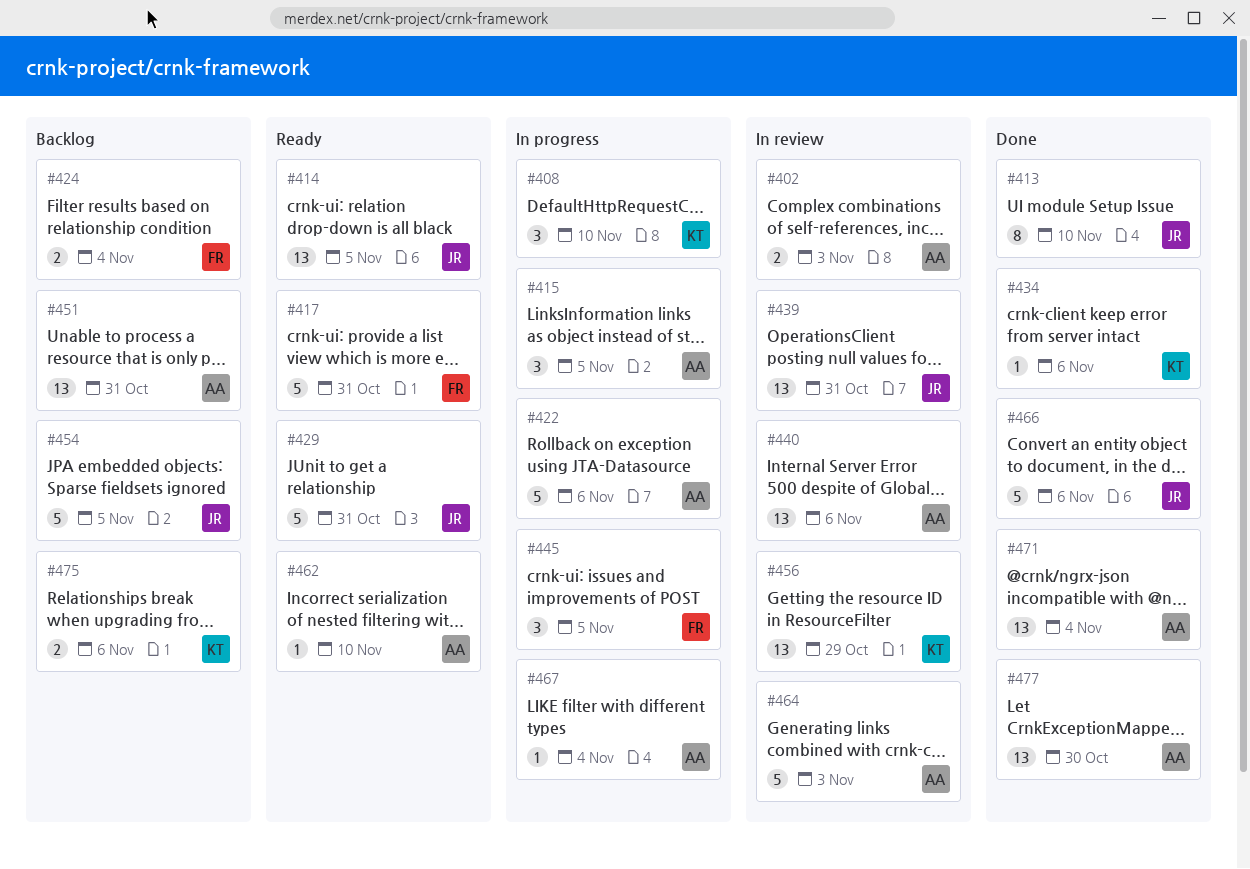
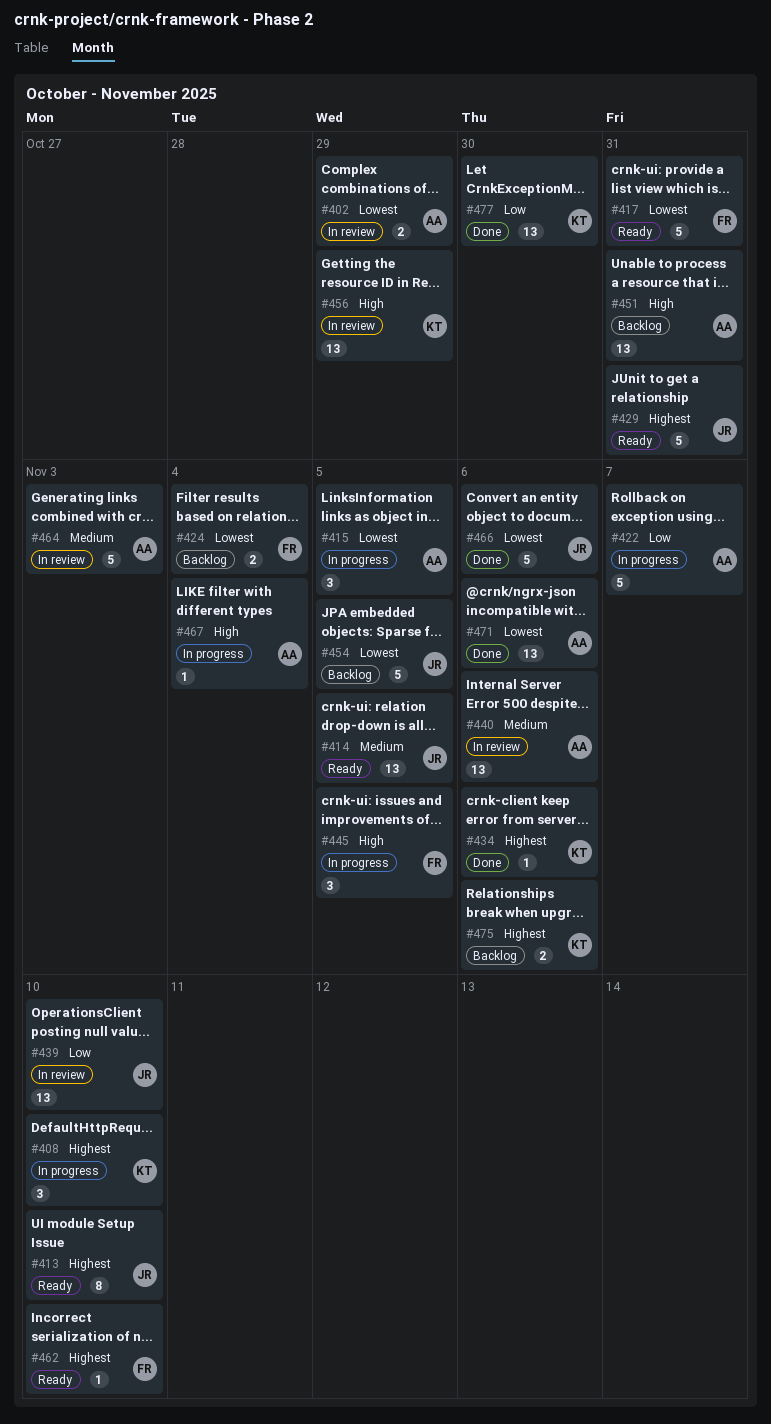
#402, due: Nov 3 -> Oct 29
#413, status: Done -> Ready
#422, due: Nov 6 -> Nov 7
#439, due: Oct 31 -> Nov 10
#462, owner: AA -> FR
#471, due: Nov 4 -> Nov 6
#477, owner: AA -> KT

